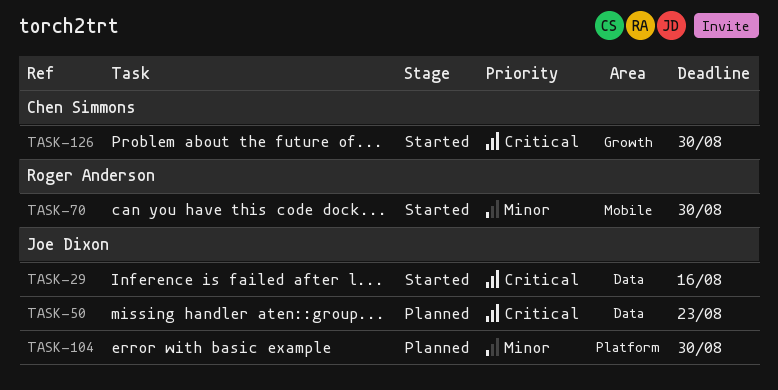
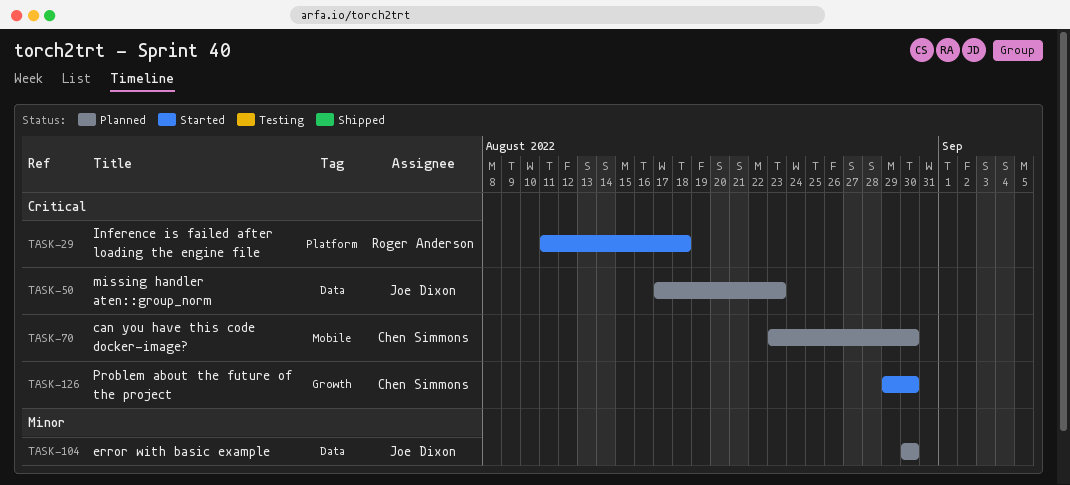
TASK-29, owner: Joe Dixon -> Roger Anderson
TASK-29, label: Data -> Platform
TASK-29, due: Aug 16 -> Aug 18
TASK-70, status: Started -> Planned
TASK-70, owner: Roger Anderson -> Chen Simmons
TASK-70, priority: Minor -> Critical
TASK-104, label: Platform -> Data

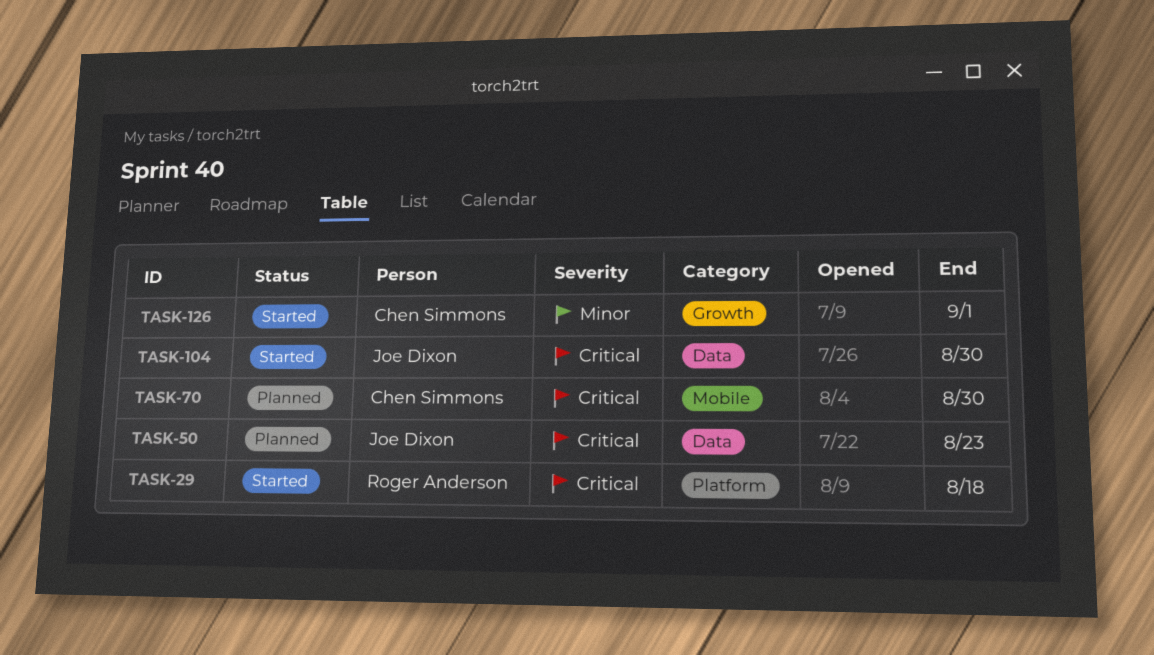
TASK-104, status: Planned -> Started
TASK-104, priority: Minor -> Critical
TASK-126, priority: Critical -> Minor
TASK-126, due: Aug 30 -> Sep 1

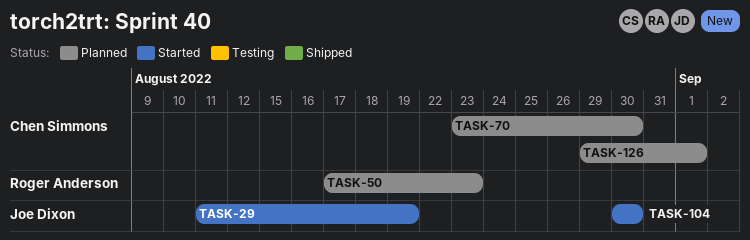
TASK-29, owner: Roger Anderson -> Joe Dixon
TASK-29, due: Aug 18 -> Aug 19
TASK-50, owner: Joe Dixon -> Roger Anderson
TASK-126, status: Started -> Planned

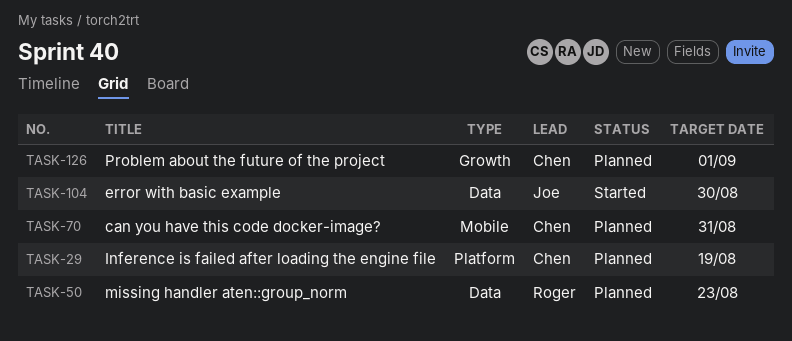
TASK-29, status: Started -> Planned
TASK-29, owner: Joe Dixon -> Chen Simmons
TASK-70, due: Aug 30 -> Aug 31

